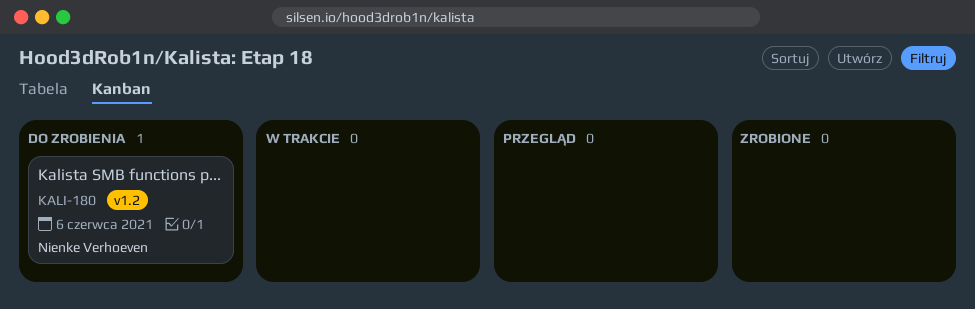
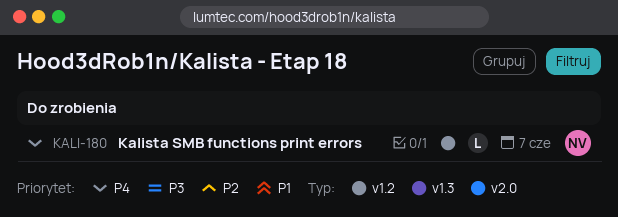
KALI-180, due: Jun 6 -> Jun 7

